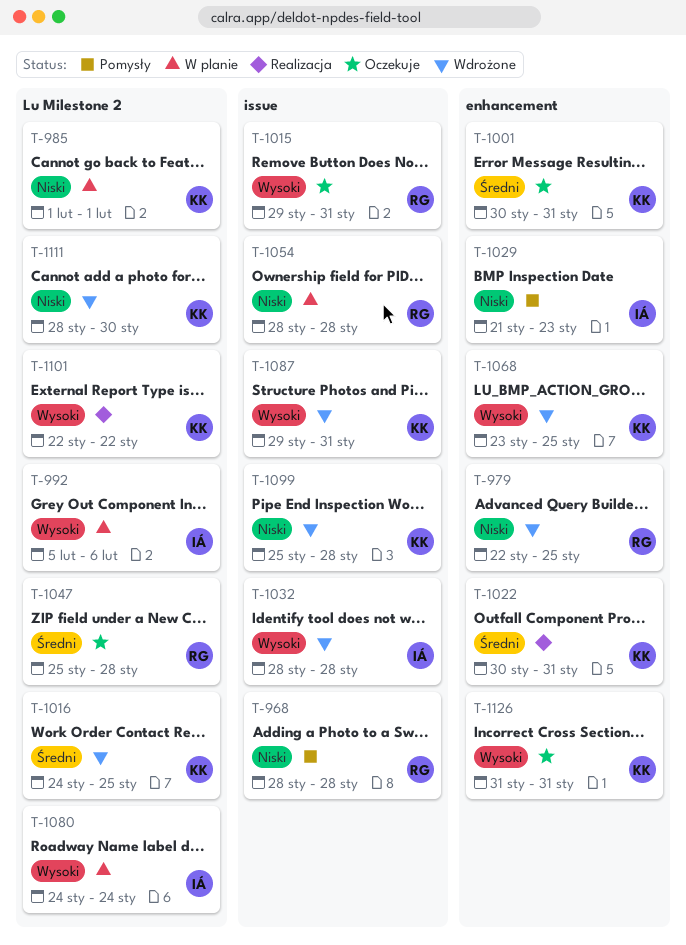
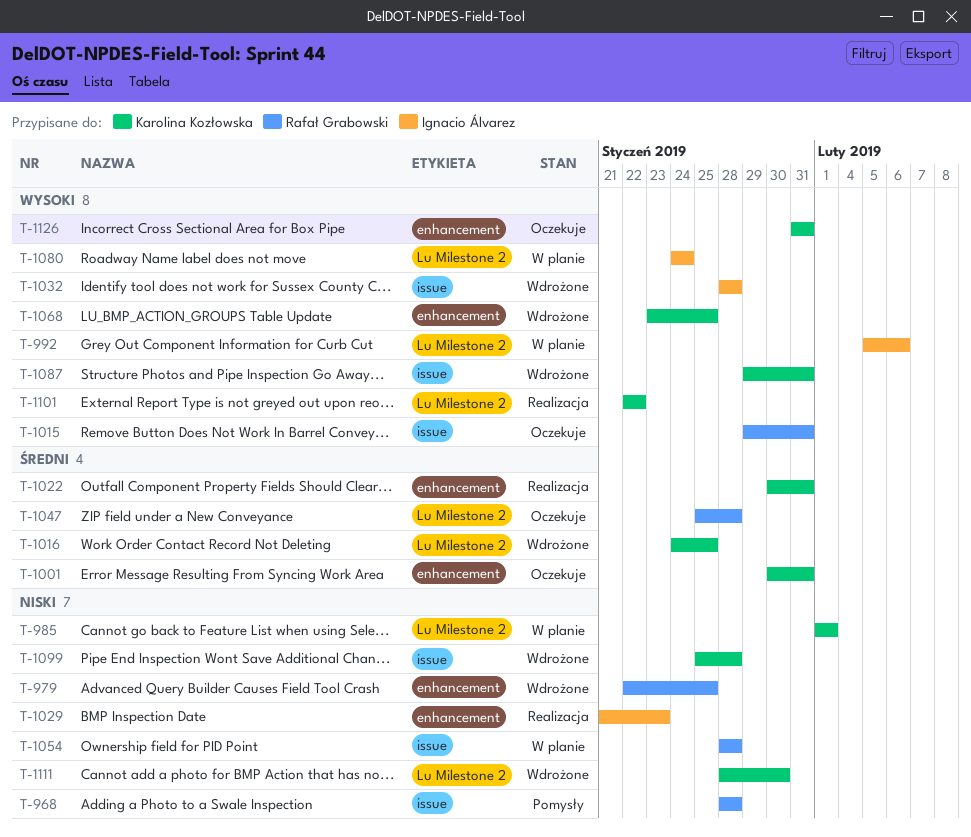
T-1029, status: Pomysły -> Realizacja

